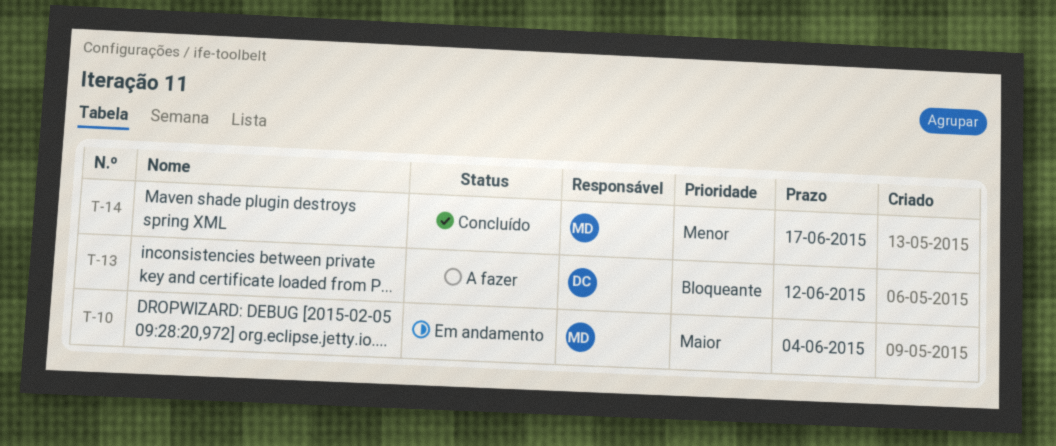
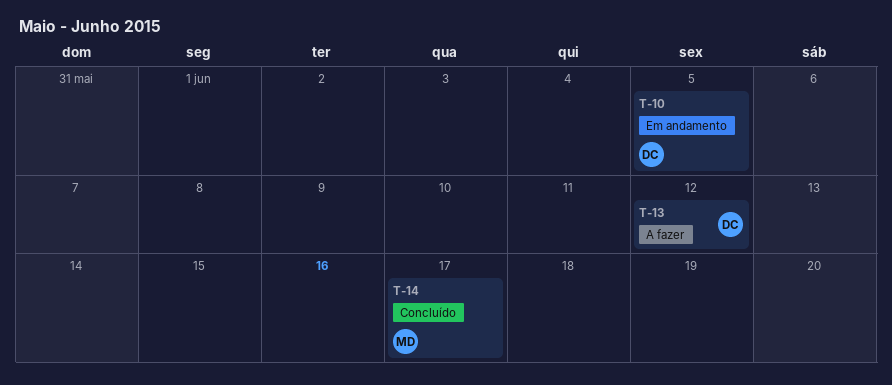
T-10, owner: MD -> DC
T-10, due: Jun 4 -> Jun 5

